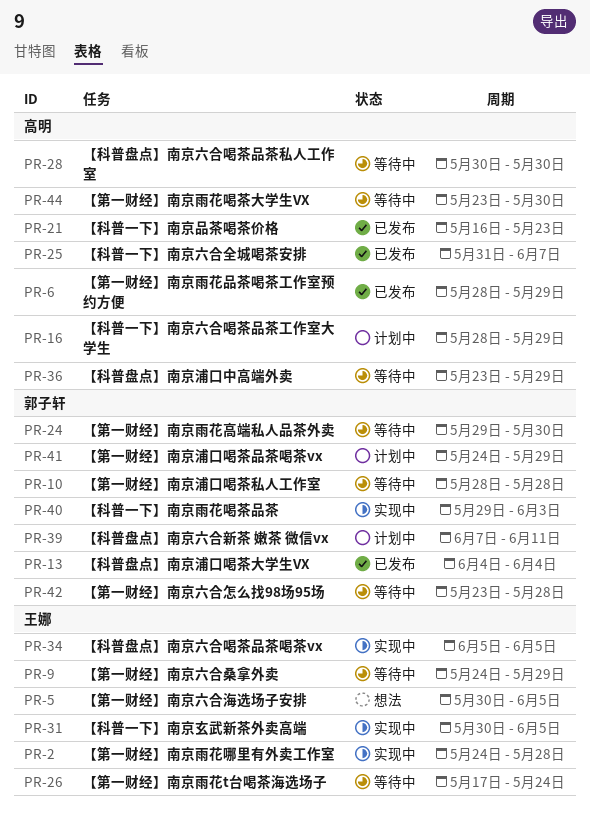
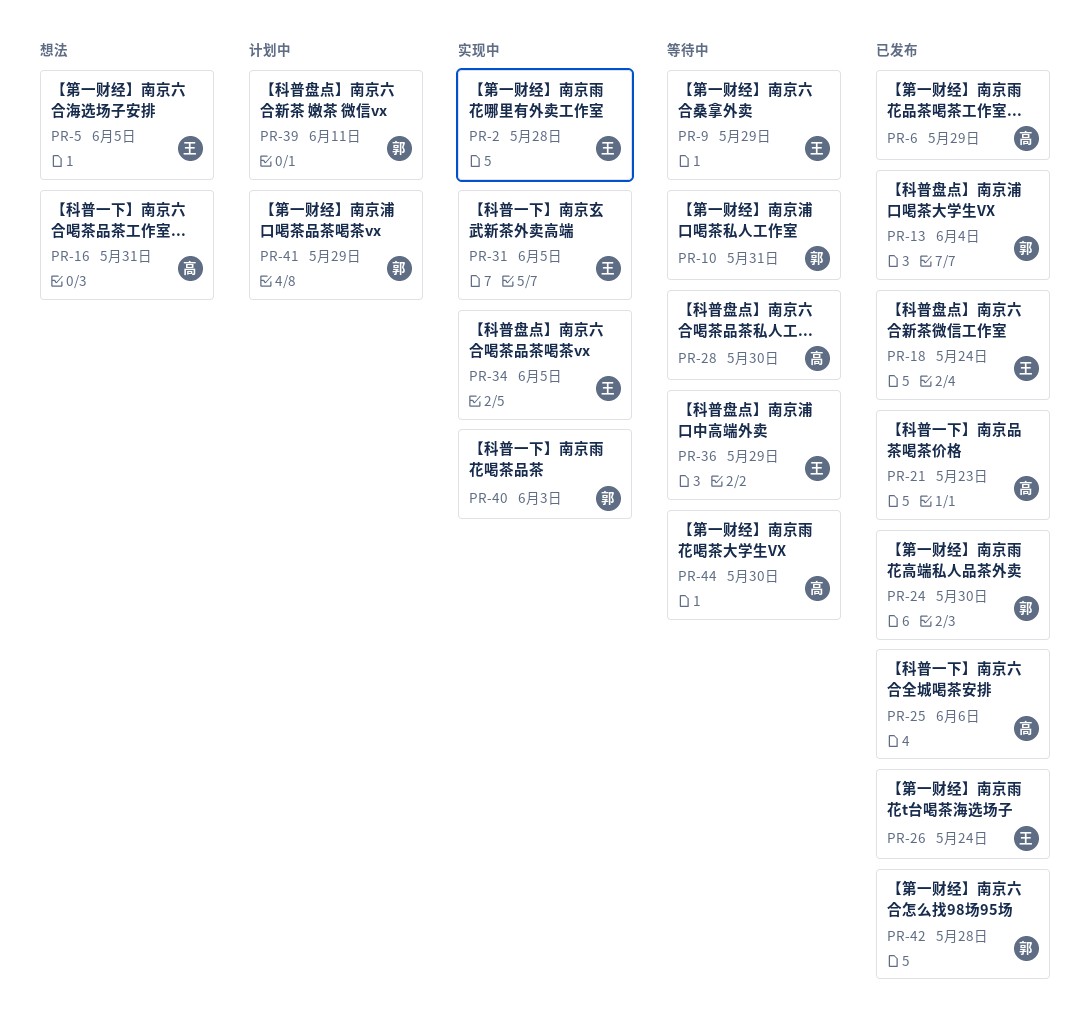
PR-10, due: May 28 -> May 31
PR-16, status: 计划中 -> 想法
PR-16, due: May 29 -> May 31
PR-18: none -> present
PR-24, status: 等待中 -> 已发布
PR-25, due: Jun 7 -> Jun 6
PR-26, status: 等待中 -> 已发布
PR-36, owner: 高明 -> 王娜
PR-42, status: 等待中 -> 已发布

